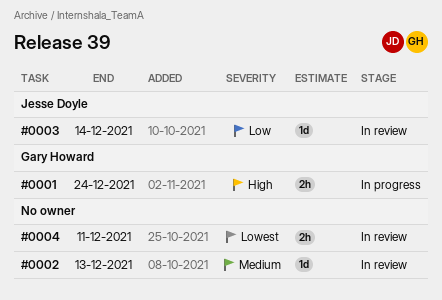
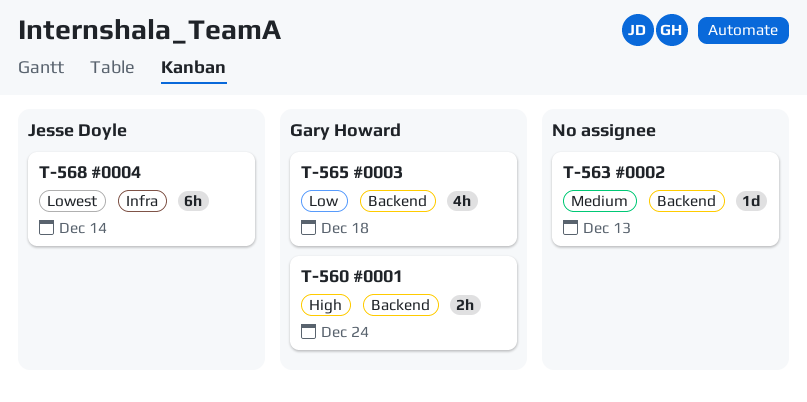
#0003, owner: Jesse Doyle -> Gary Howard
#0003, estimate: 1d -> 4h
#0003, due: Dec 14 -> Dec 18
#0004, owner: none -> Jesse Doyle
#0004, estimate: 2h -> 6h
#0004, due: Dec 11 -> Dec 14

